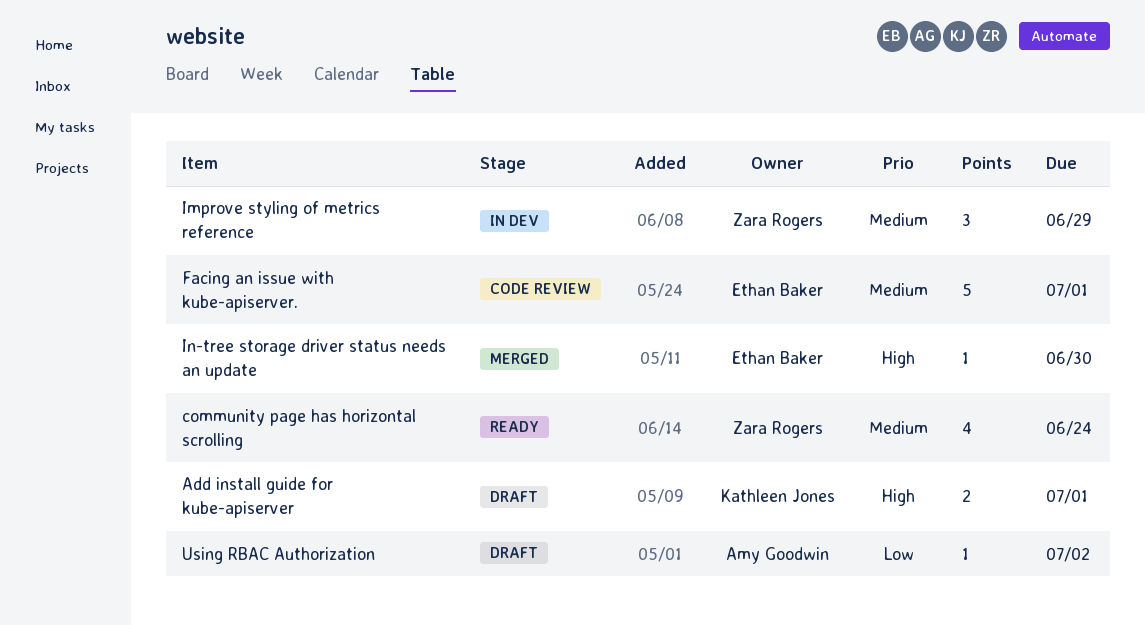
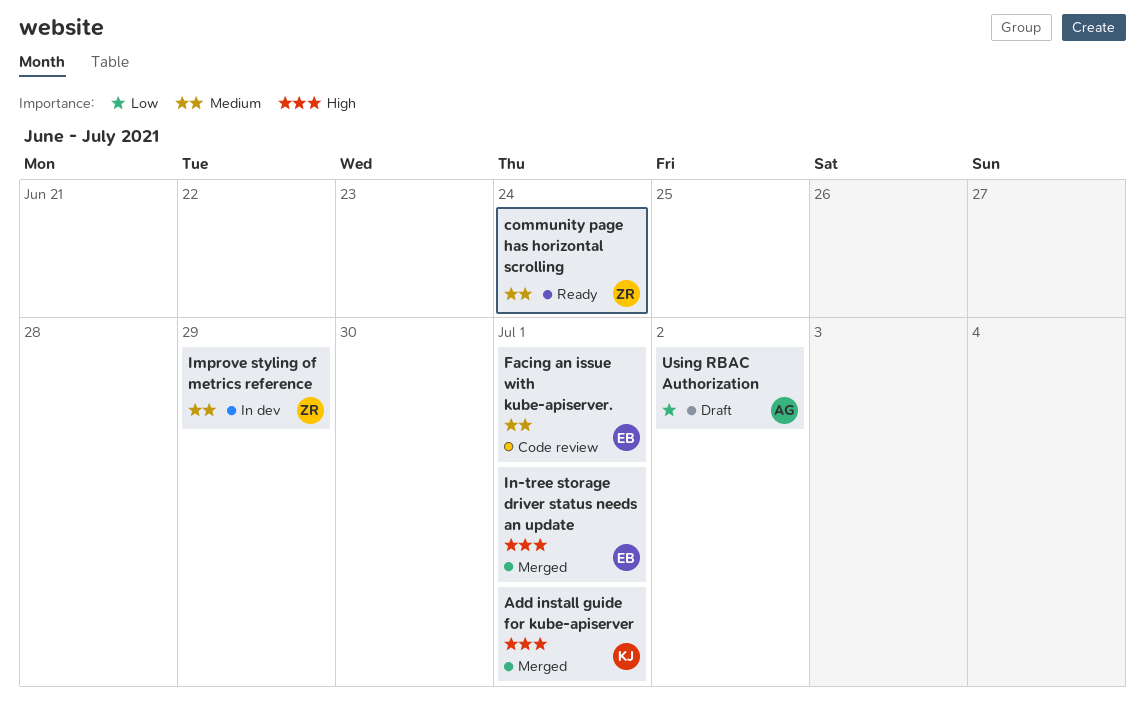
Add install guide for kube-apiserver, status: Draft -> Merged
In-tree storage driver status needs an update, due: Jun 30 -> Jul 1

